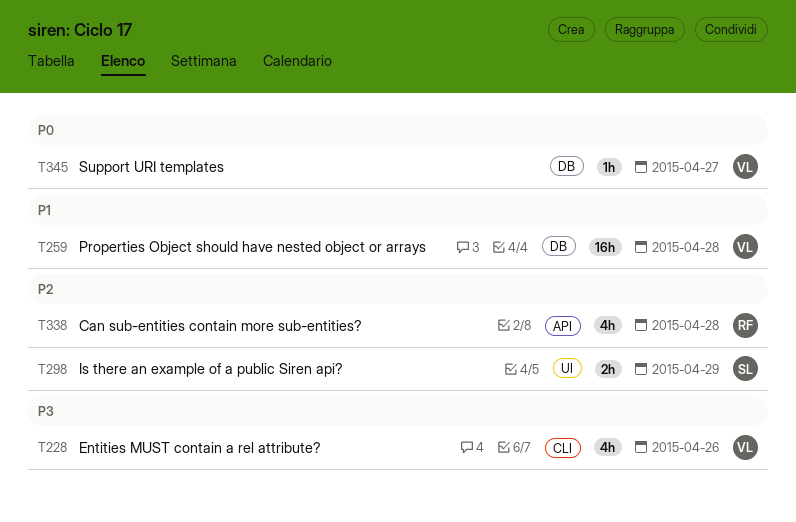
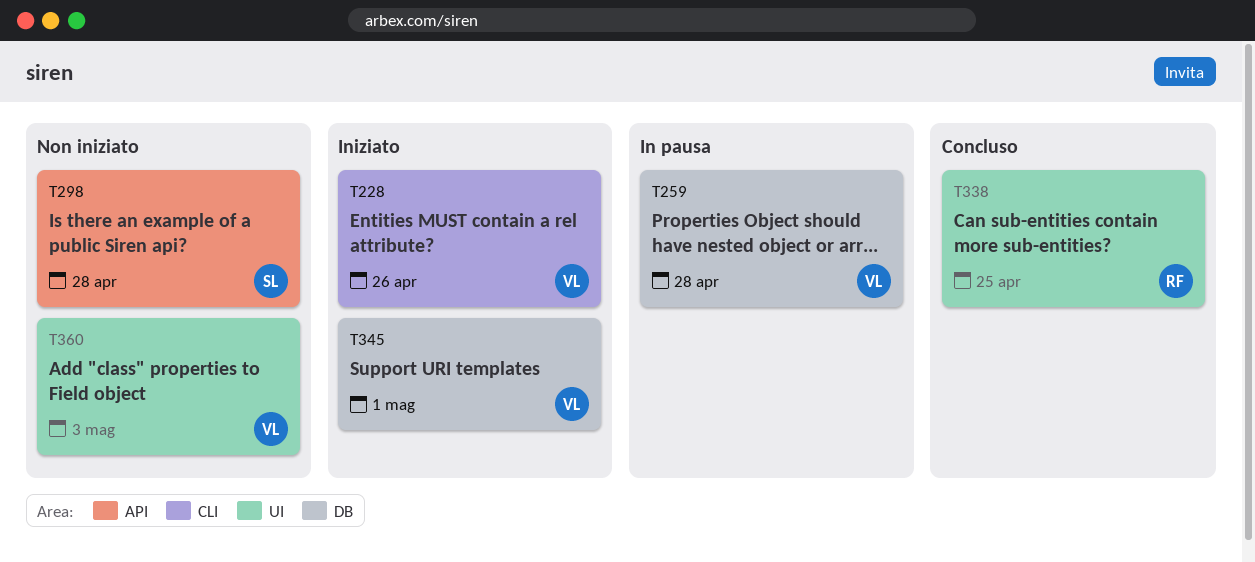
T298, label: UI -> API
T298, due: Apr 29 -> Apr 28
T338, label: API -> UI
T338, due: Apr 28 -> Apr 25
T345, due: Apr 27 -> May 1
T360: none -> present

